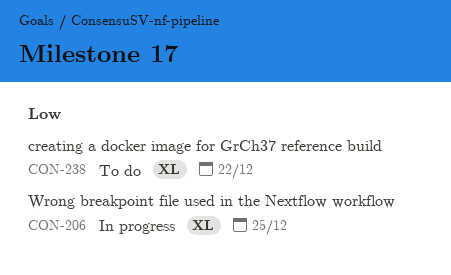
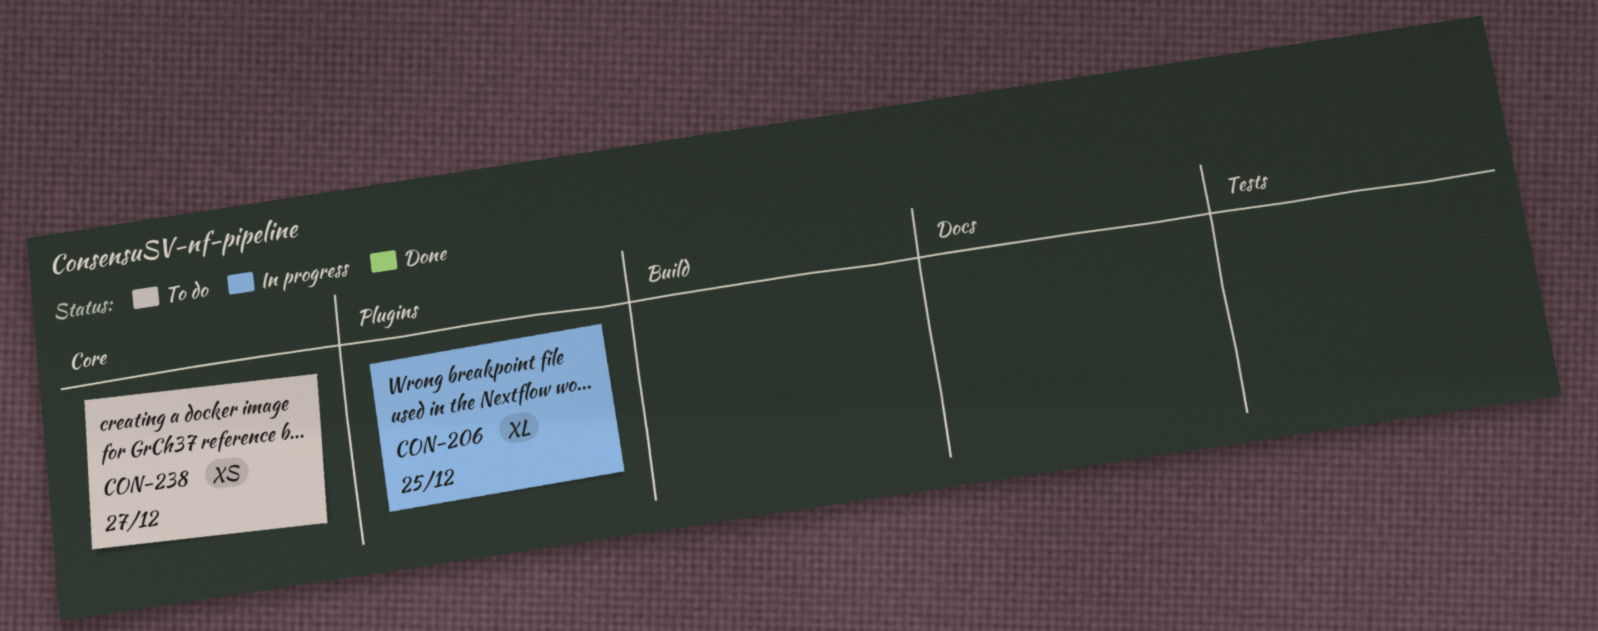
CON-238, estimate: XL -> XS
CON-238, due: Dec 22 -> Dec 27

